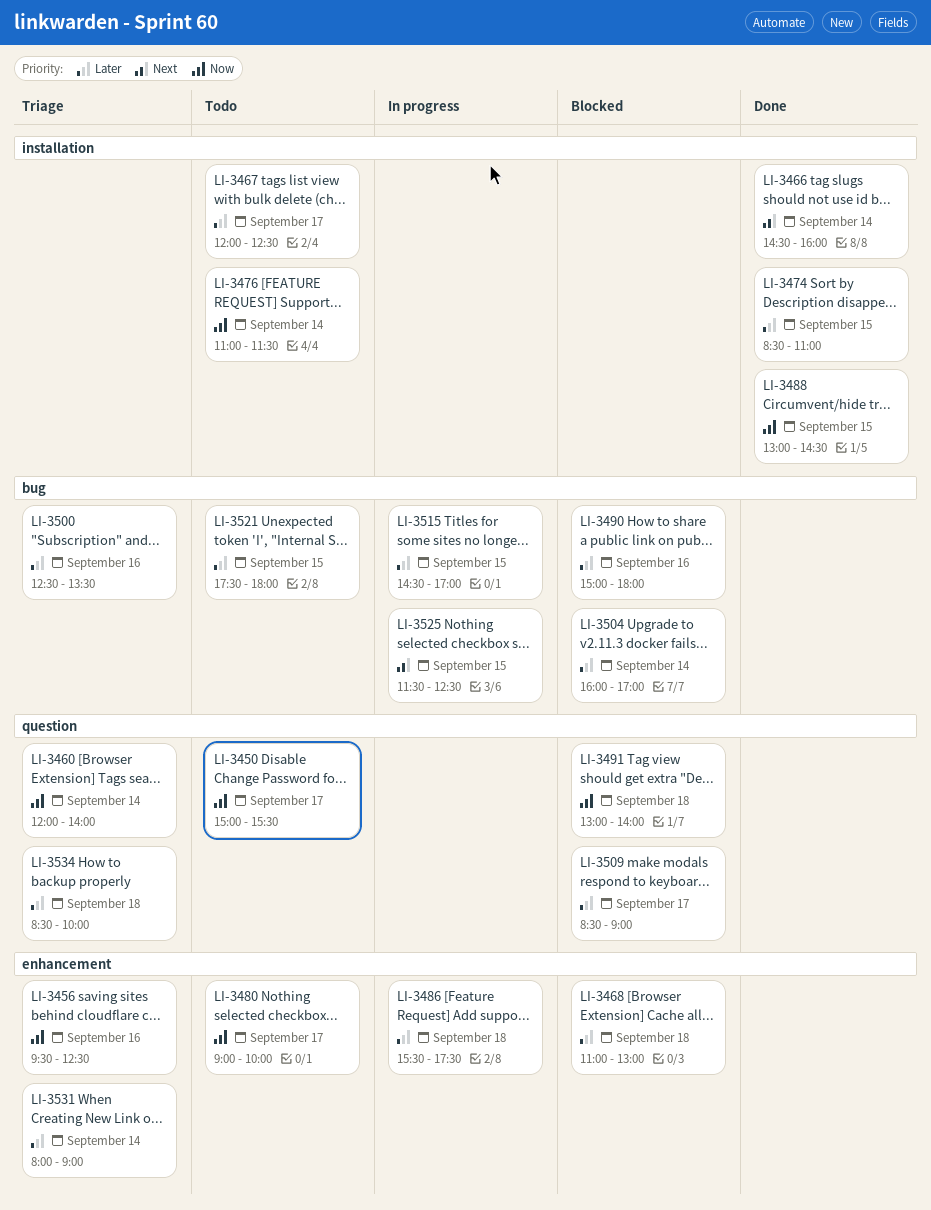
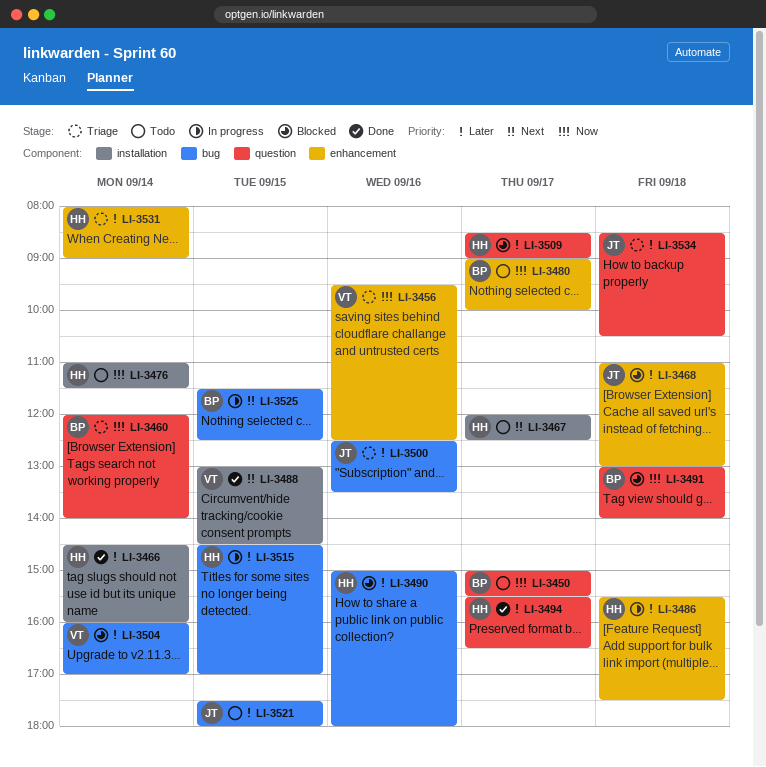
LI-3466, priority: Next -> Later
LI-3467, priority: Later -> Next
LI-3474: present -> none
LI-3488, priority: Now -> Next
LI-3494: none -> present
LI-3534, ends: 10:00 -> 10:30

